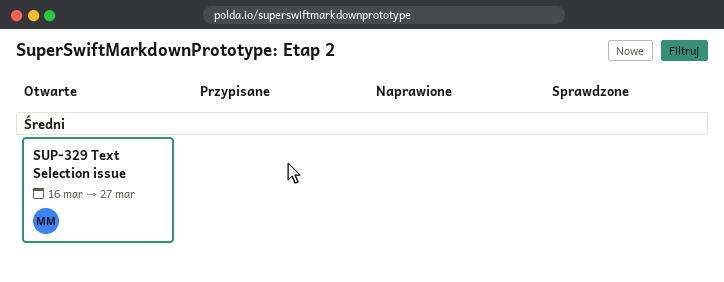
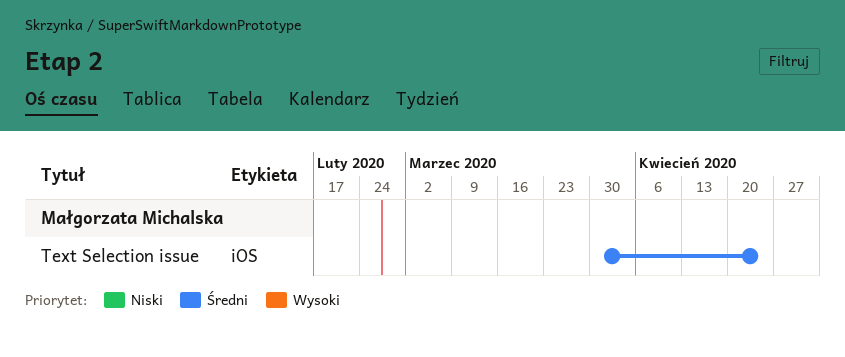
Text Selection issue, start: Mar 16 -> Mar 30
Text Selection issue, due: Mar 27 -> Apr 24

